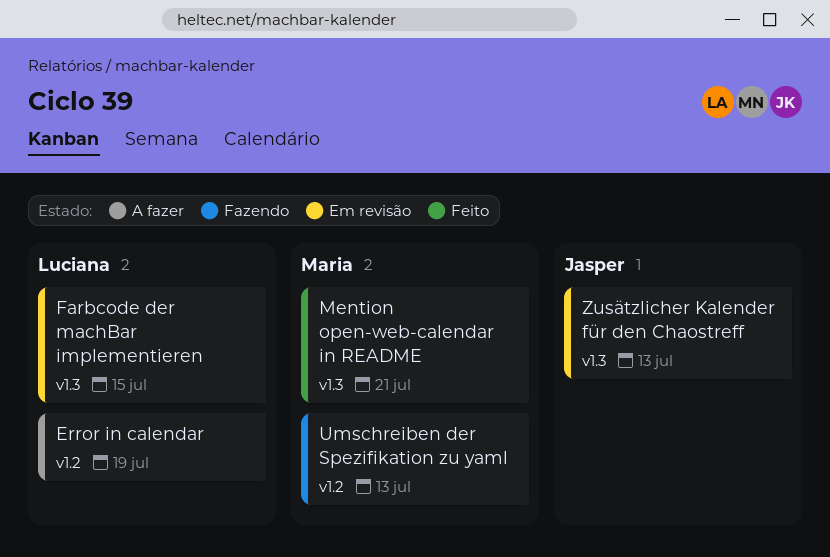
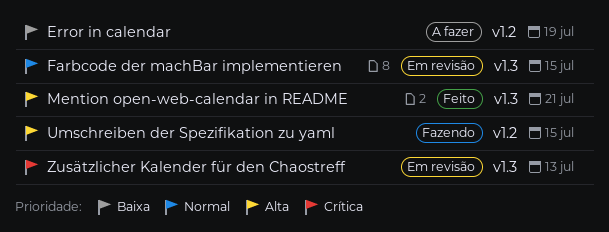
Umschreiben der Spezifikation zu yaml, due: Jul 13 -> Jul 15

